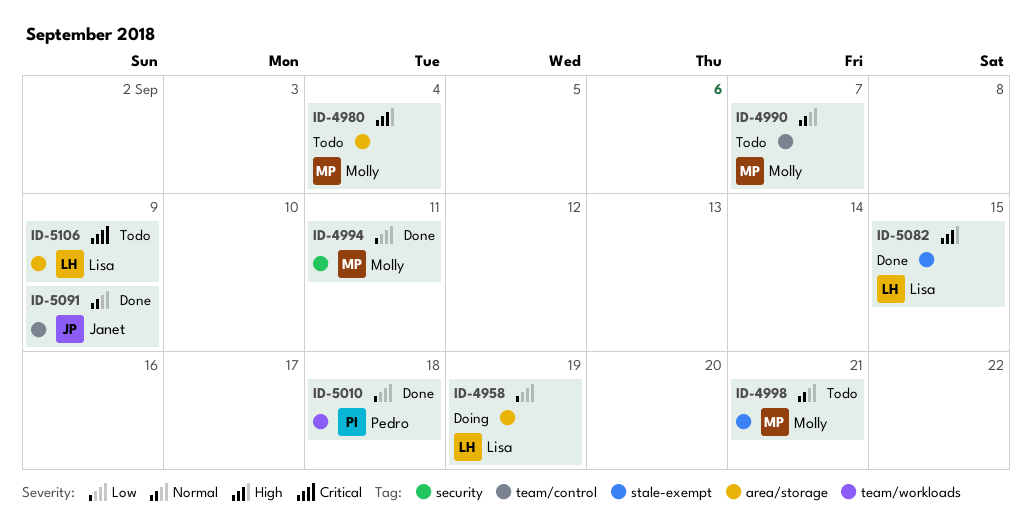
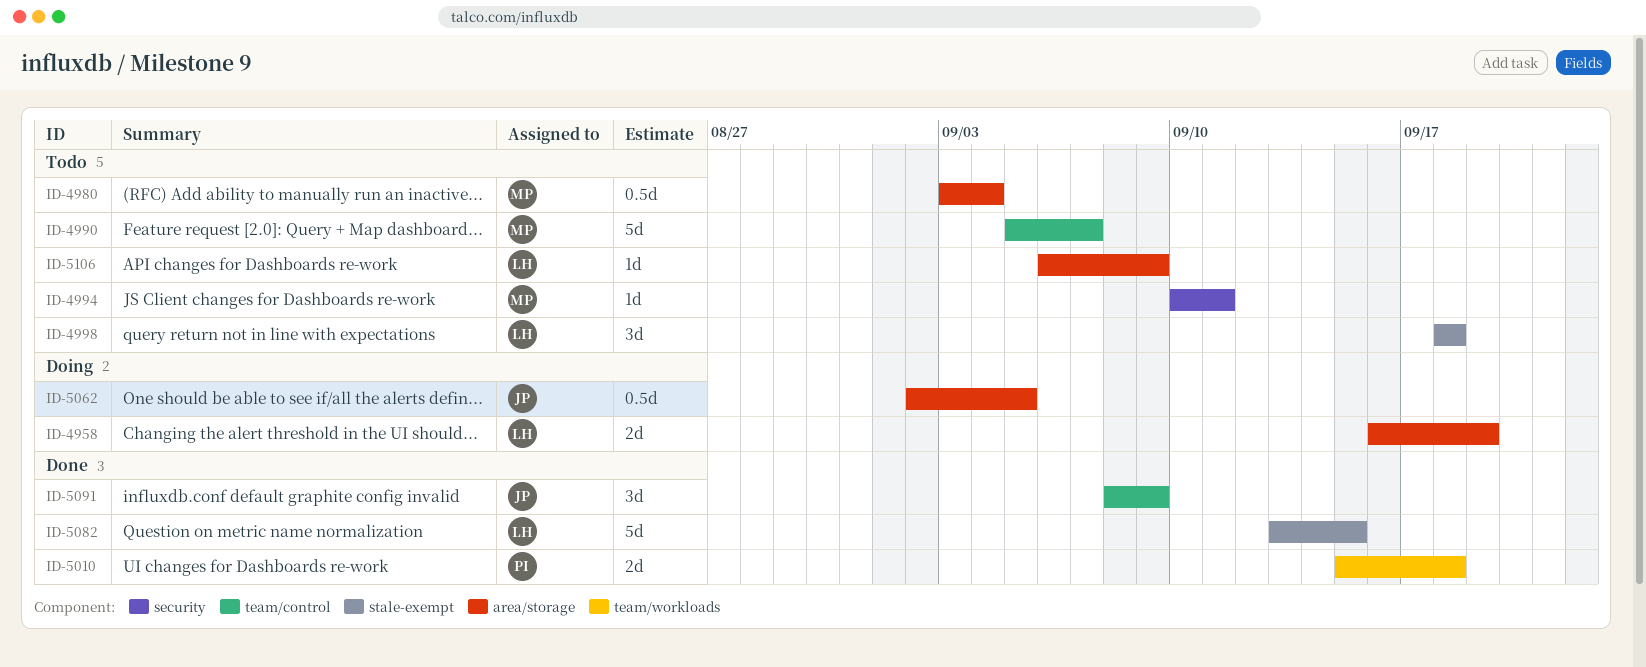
ID-4994, status: Done -> Todo
ID-4998, owner: Molly -> Lisa
ID-4998, due: Sep 21 -> Sep 18
ID-5062: none -> present

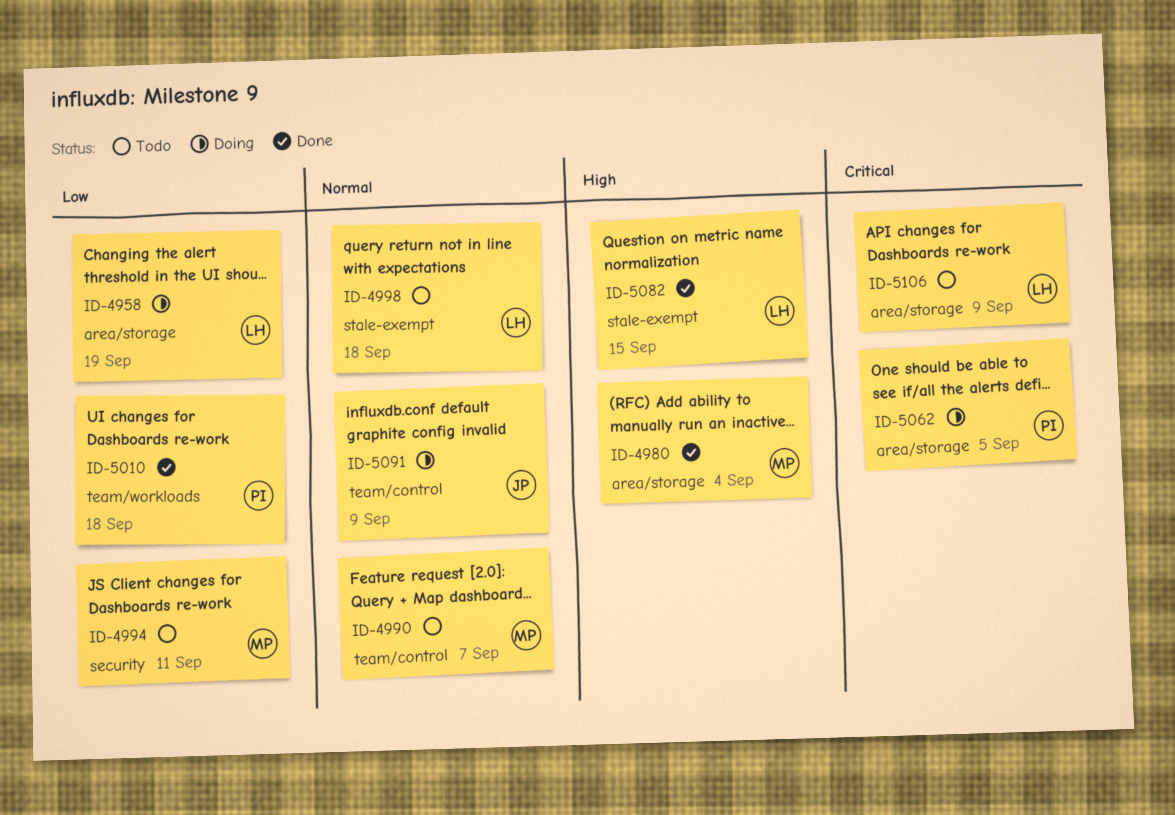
ID-4980, status: Todo -> Done
ID-5062, owner: JP -> PI
ID-5091, status: Done -> Doing

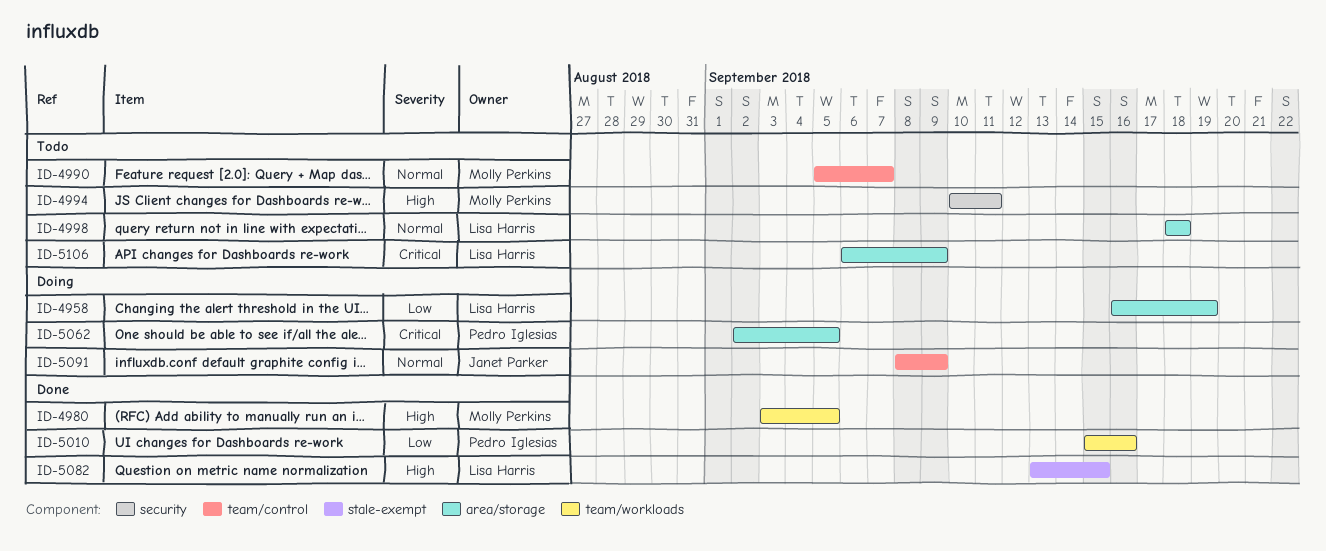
ID-4980, label: area/storage -> team/workloads
ID-4980, due: Sep 4 -> Sep 5
ID-4994, priority: Low -> High
ID-4998, label: stale-exempt -> area/storage
ID-5010, due: Sep 18 -> Sep 16

